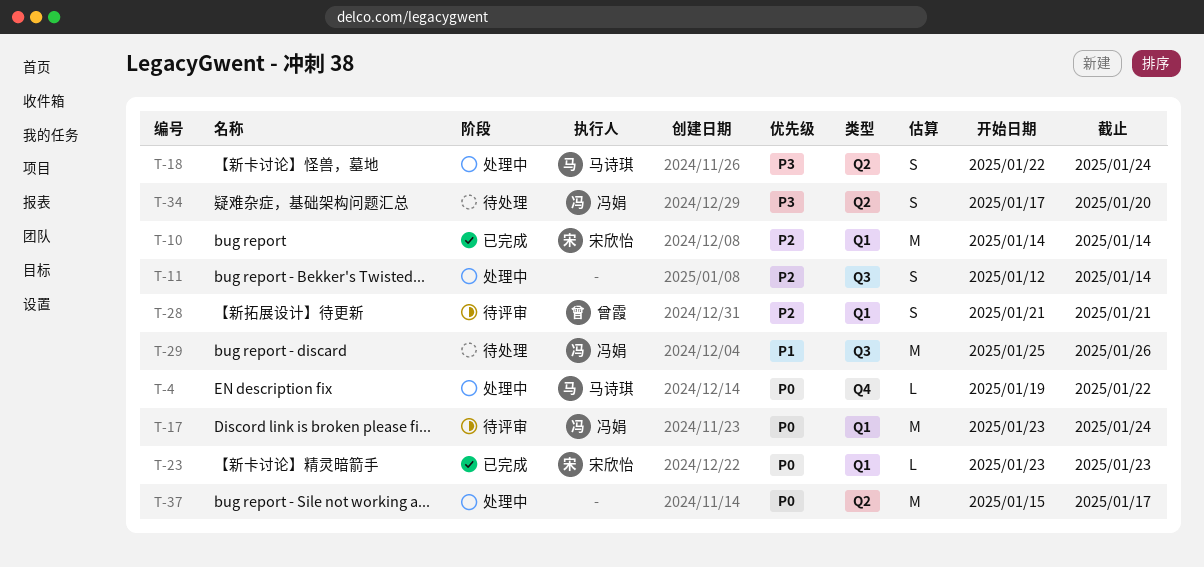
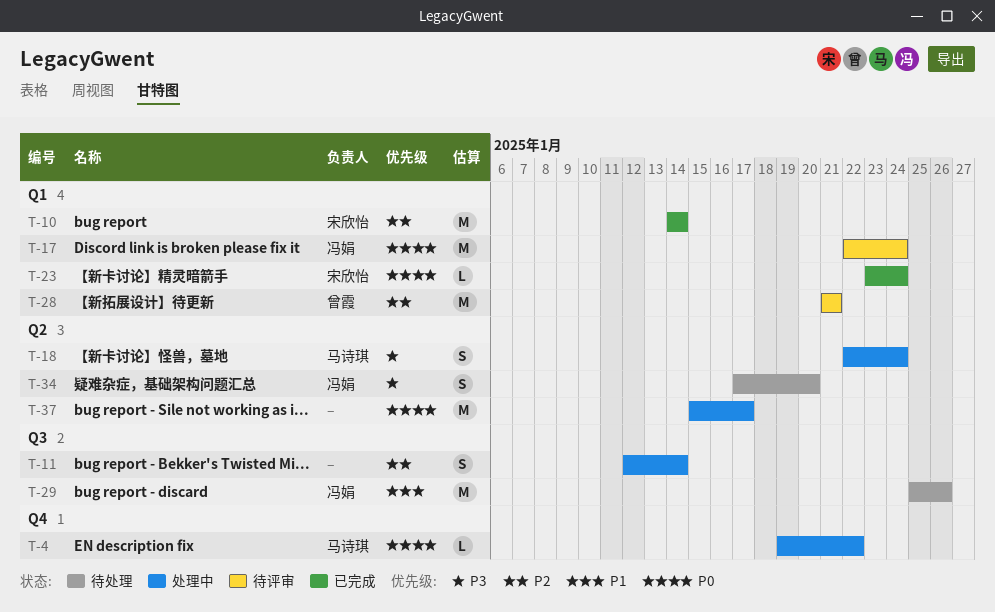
T-17, start: Jan 23 -> Jan 22
T-23, due: Jan 23 -> Jan 24
T-28, estimate: S -> M

